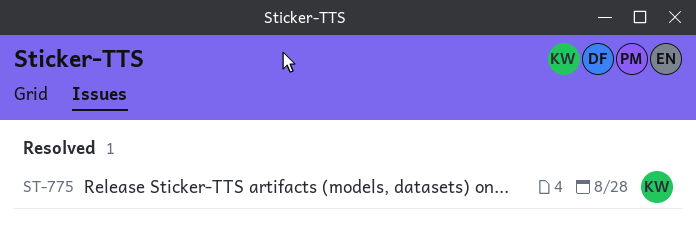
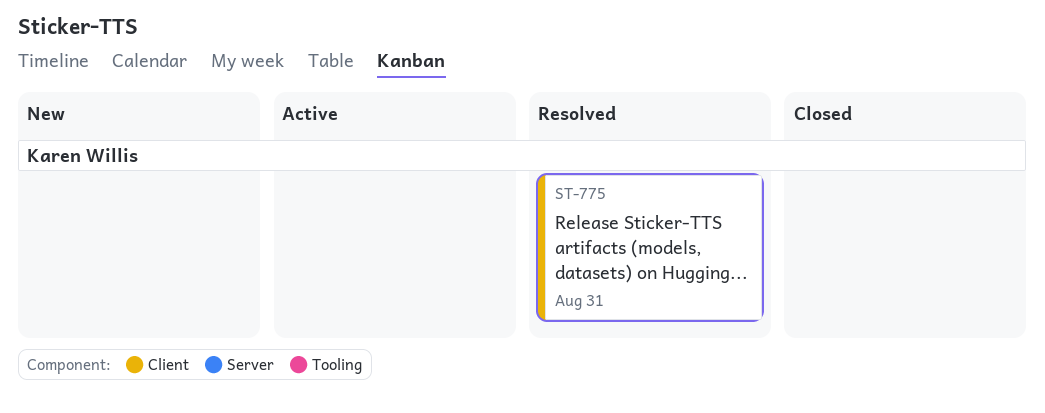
ST-775, due: Aug 28 -> Aug 31

